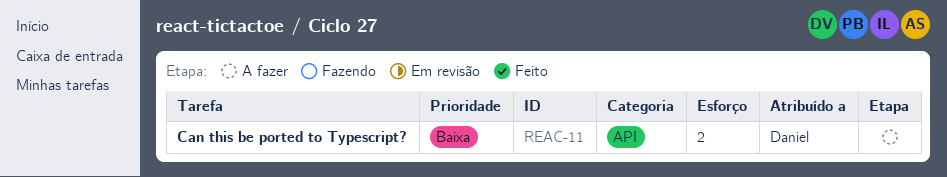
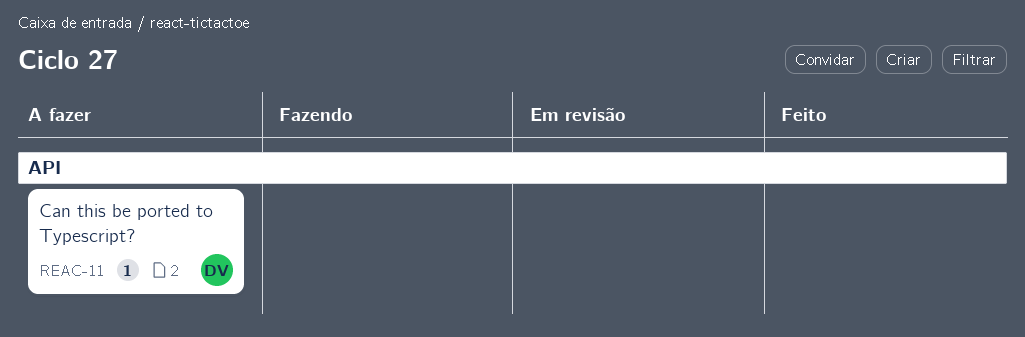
REAC-11, estimate: 2 -> 1

